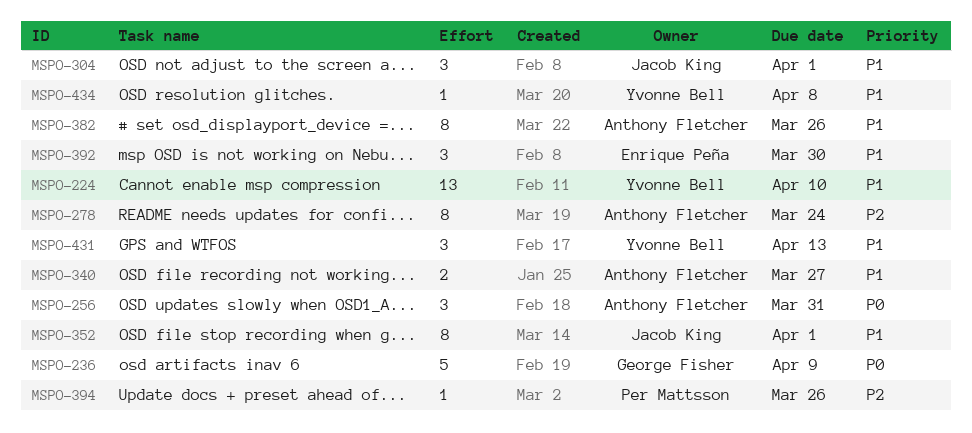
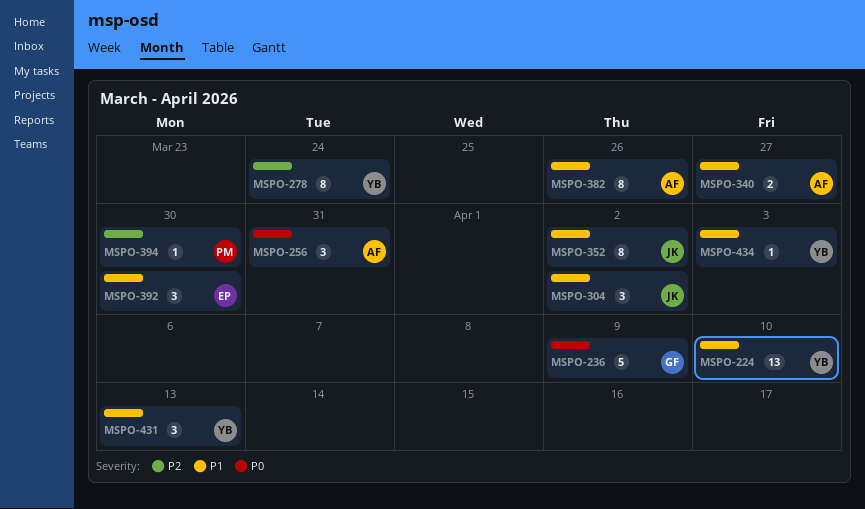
MSPO-278, owner: Anthony Fletcher -> Yvonne Bell
MSPO-304, due: Apr 1 -> Apr 2
MSPO-352, due: Apr 1 -> Apr 2
MSPO-394, due: Mar 26 -> Mar 30
MSPO-434, due: Apr 8 -> Apr 3

